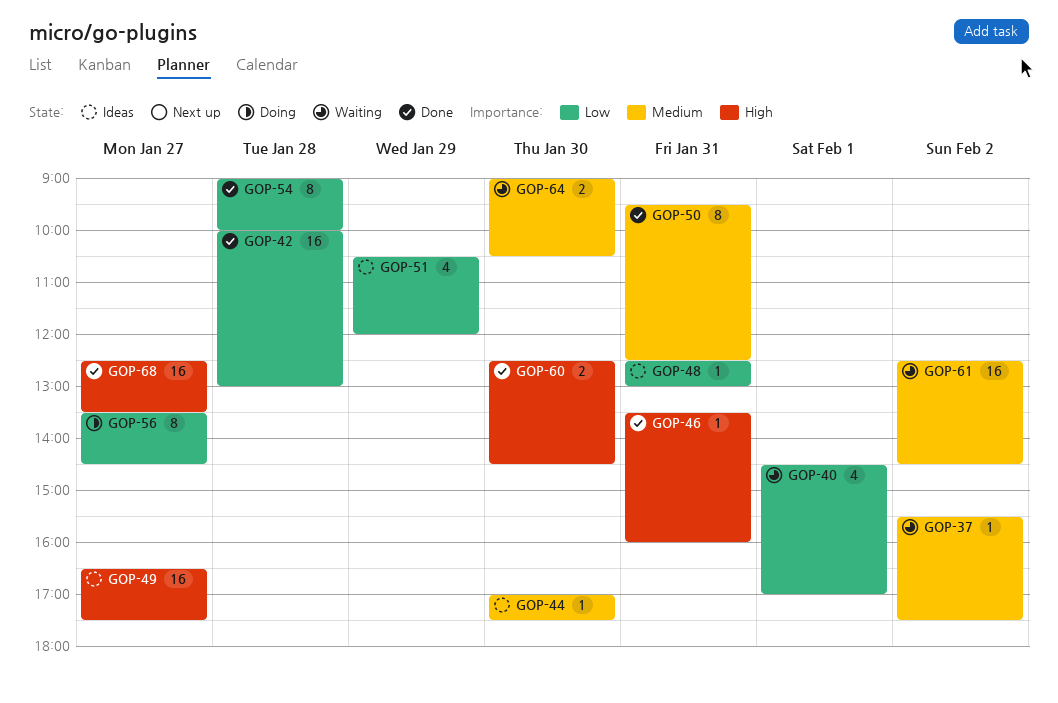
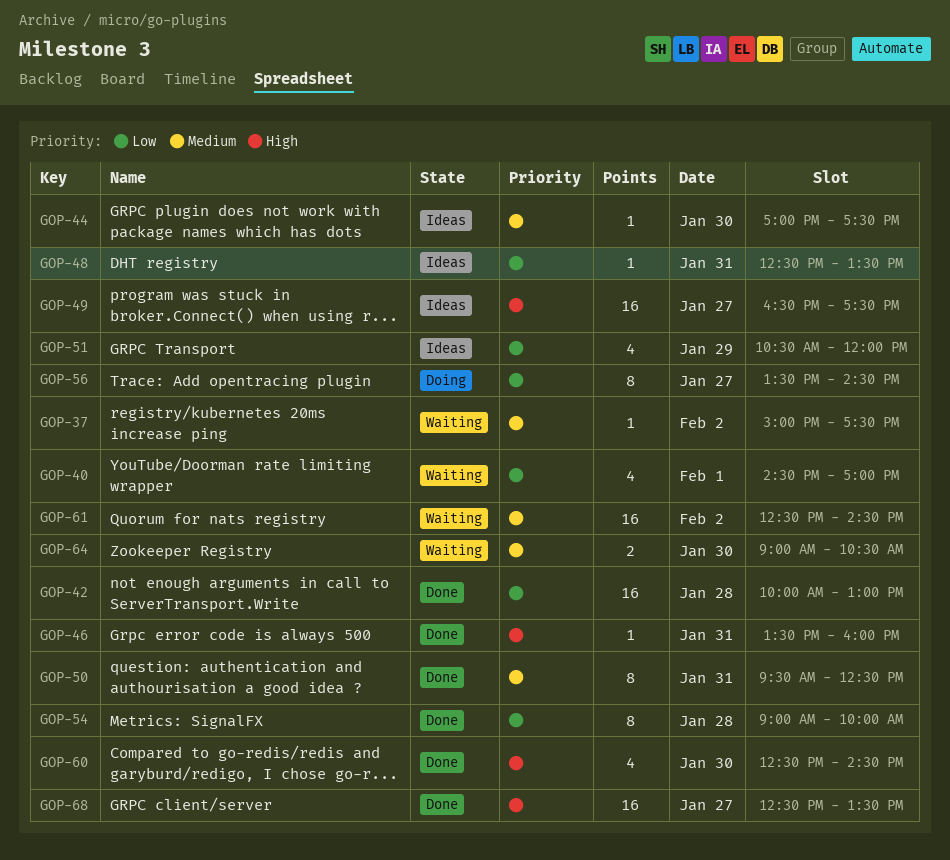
GOP-37, begins: 15:30 -> 15:00
GOP-48, ends: 13:00 -> 13:30
GOP-60, estimate: 2 -> 4

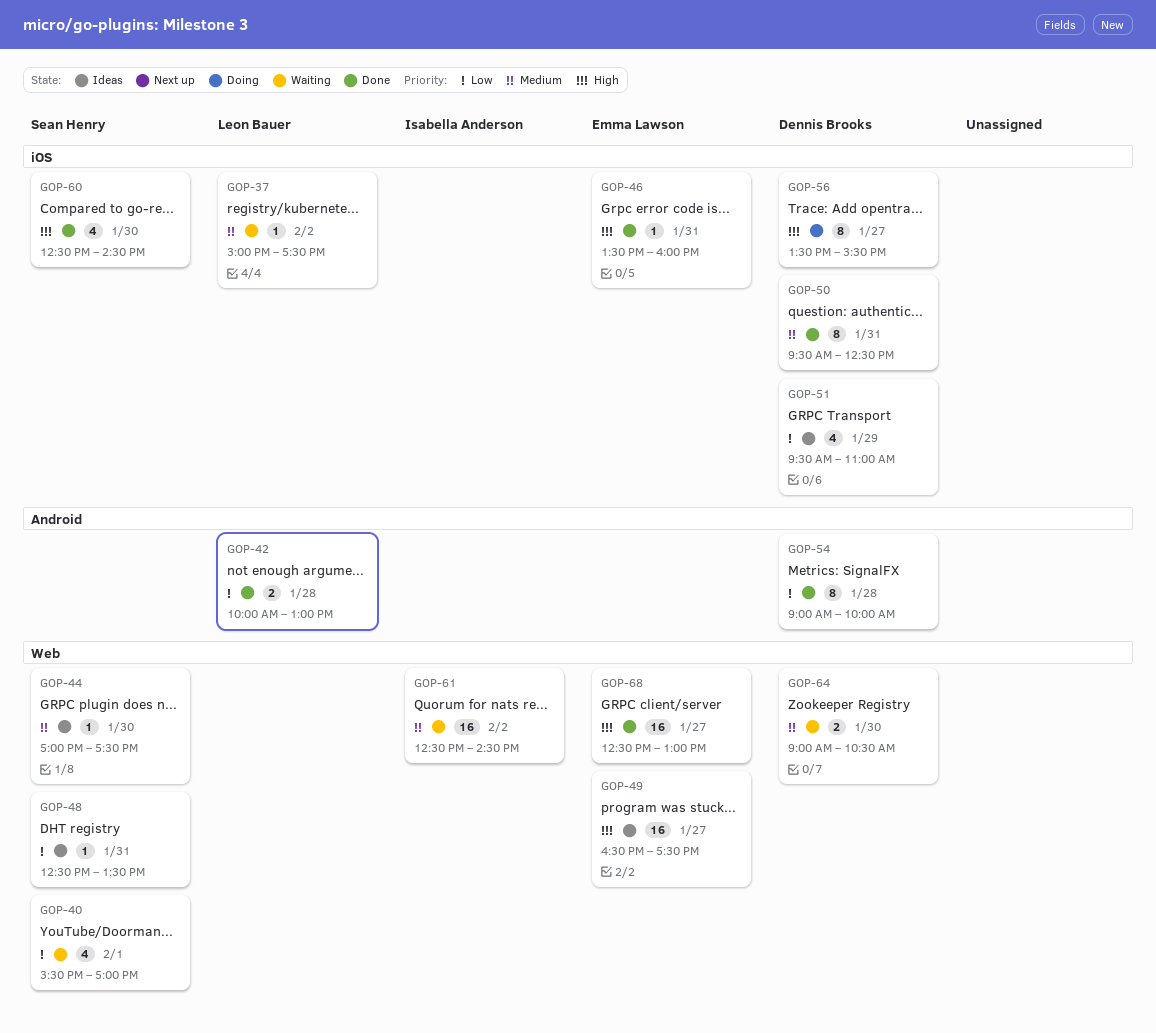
GOP-40, begins: 14:30 -> 15:30
GOP-42, estimate: 16 -> 2
GOP-51, begins: 10:30 -> 09:30
GOP-51, ends: 12:00 -> 11:00
GOP-56, priority: Low -> High
GOP-56, ends: 14:30 -> 15:30
GOP-68, ends: 13:30 -> 13:00

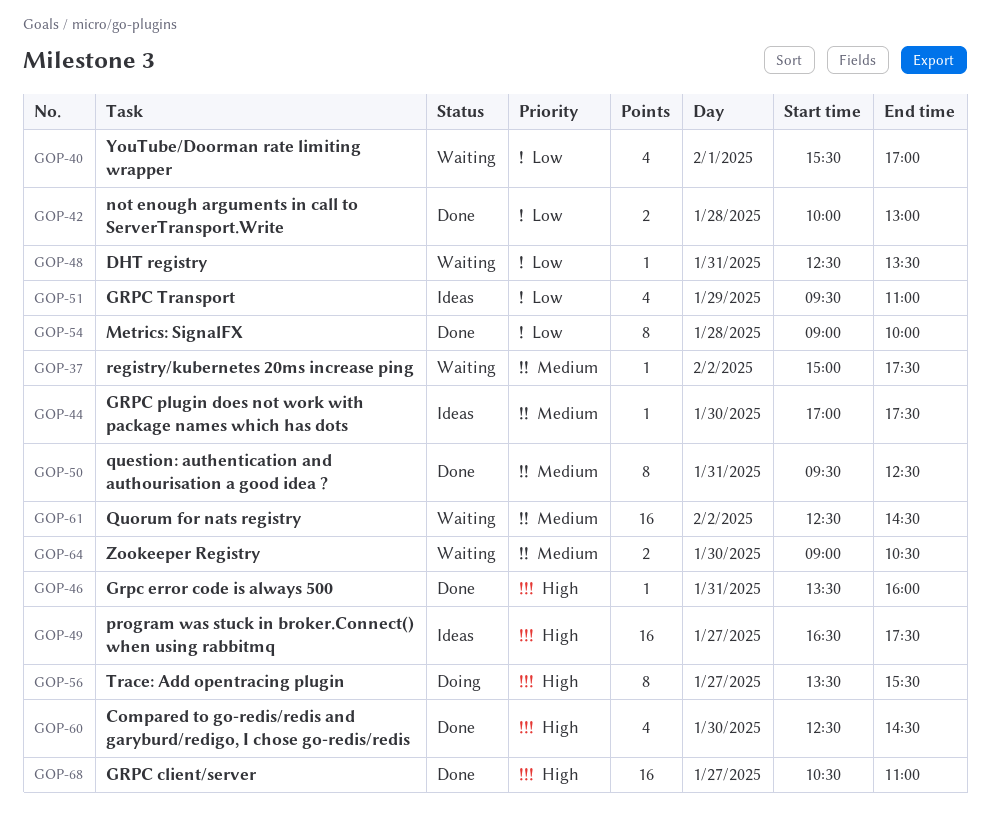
GOP-48, status: Ideas -> Waiting
GOP-68, begins: 12:30 -> 10:30
GOP-68, ends: 13:00 -> 11:00

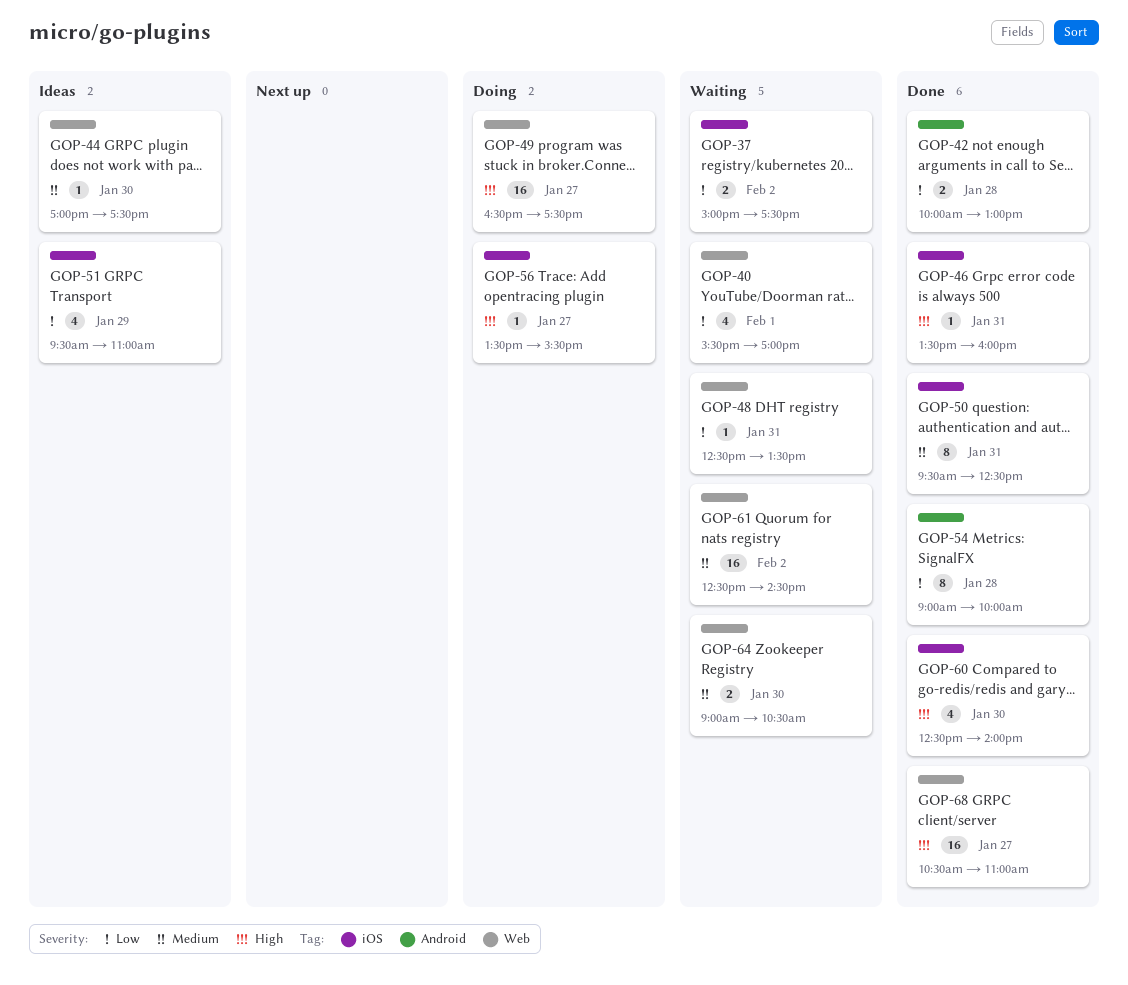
GOP-37, priority: Medium -> Low
GOP-37, estimate: 1 -> 2
GOP-49, status: Ideas -> Doing
GOP-56, estimate: 8 -> 1
GOP-60, ends: 14:30 -> 14:00

